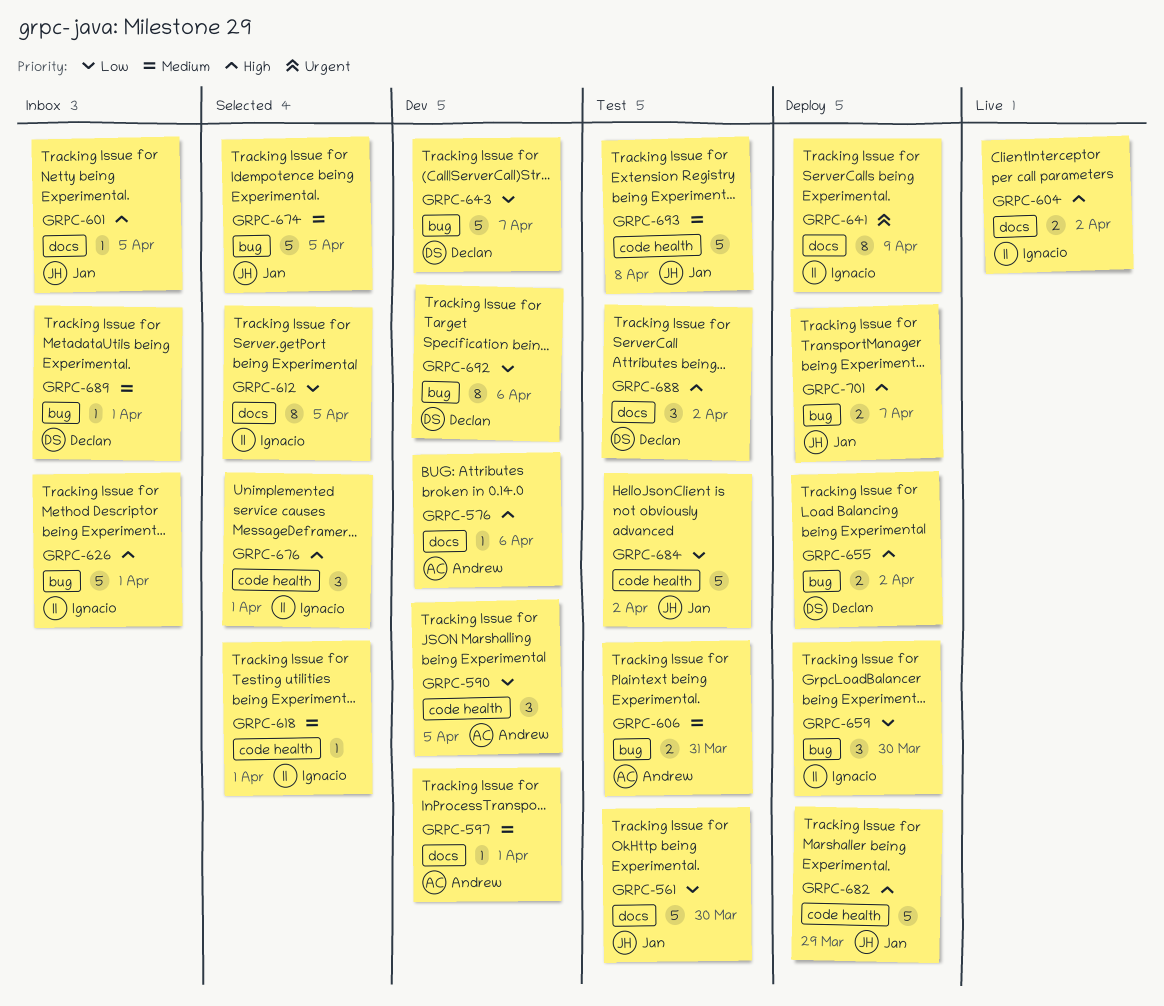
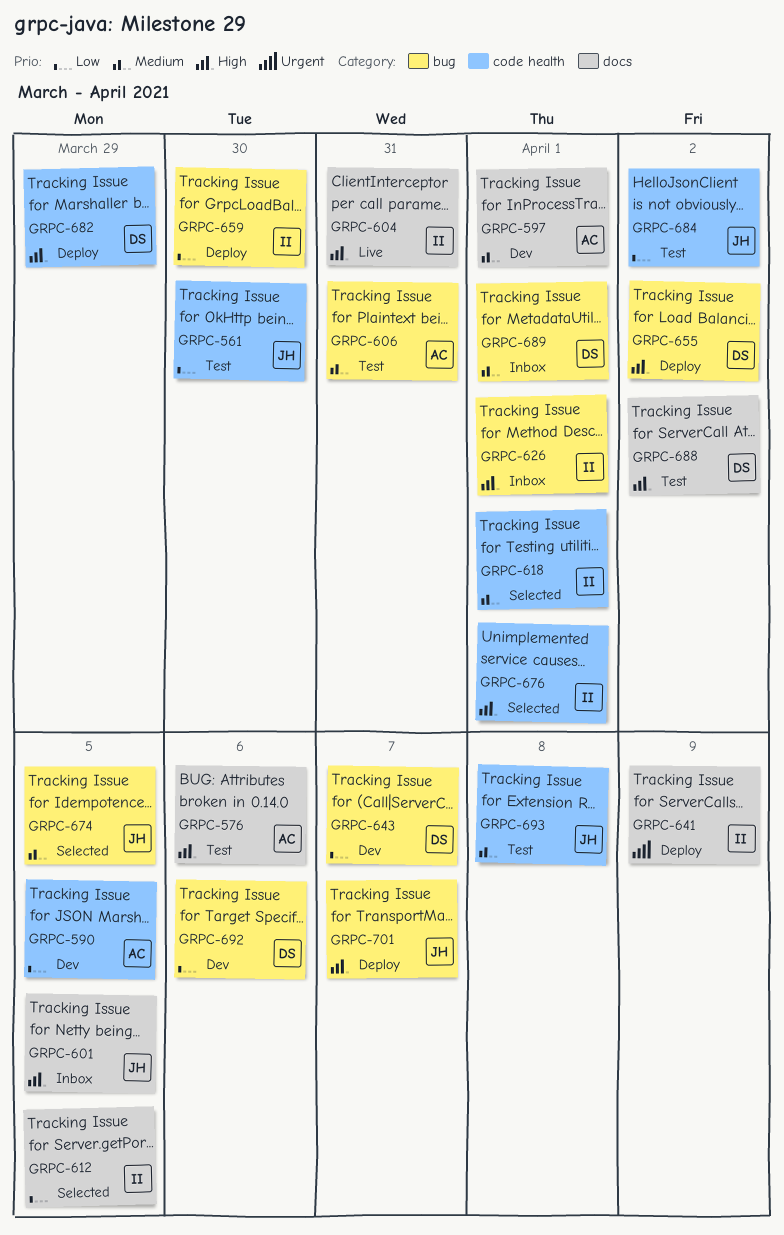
GRPC-561, label: docs -> code health
GRPC-576, status: Dev -> Test
GRPC-604, due: Apr 2 -> Mar 31
GRPC-682, owner: Jan -> Declan

